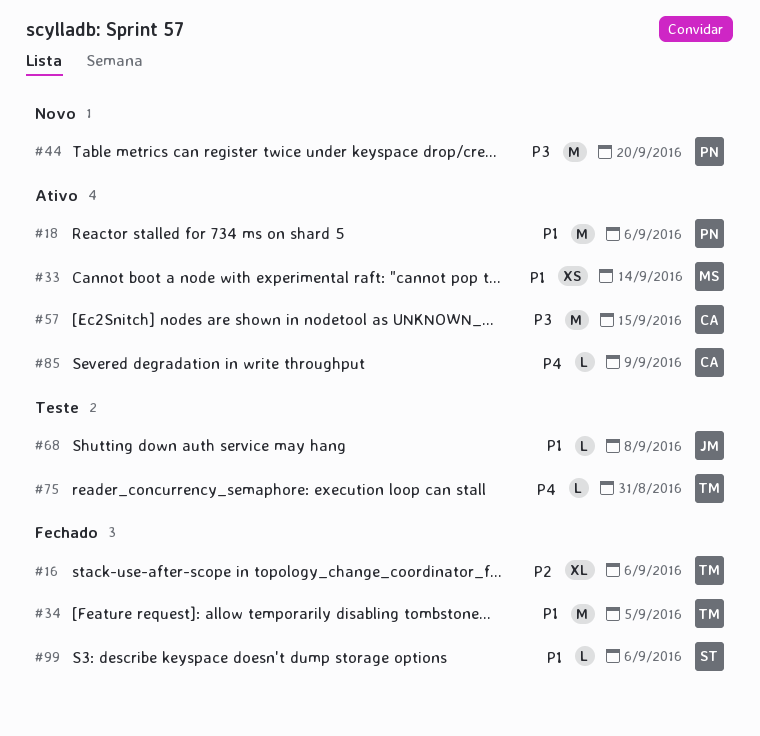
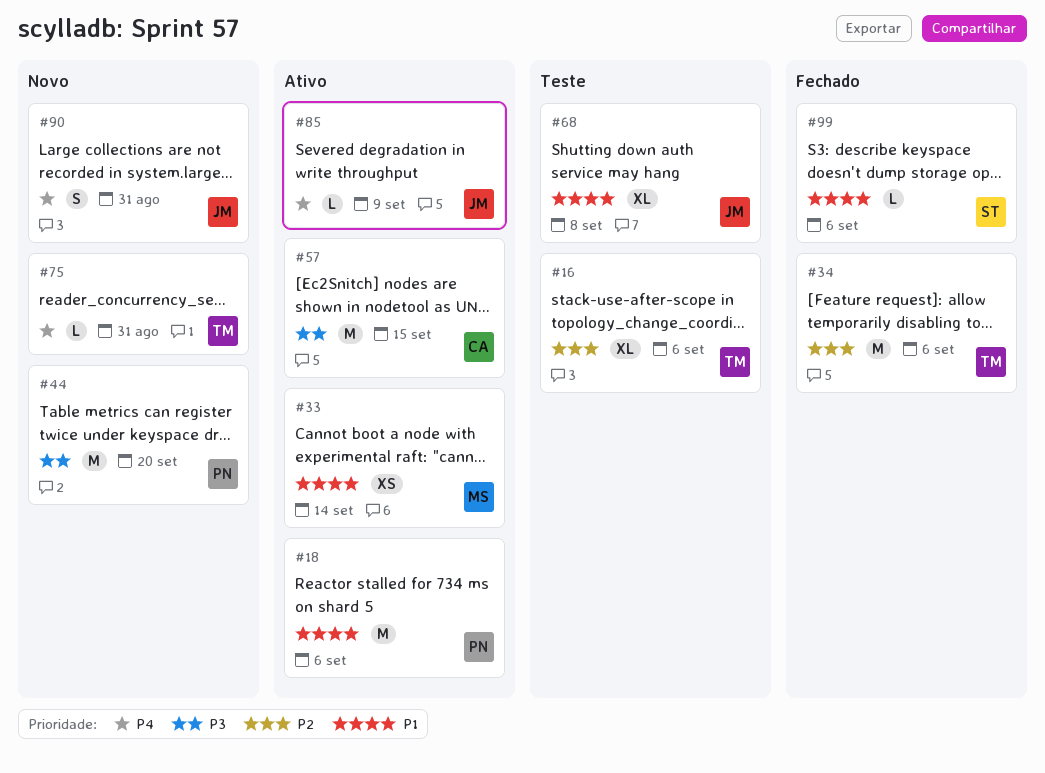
#16, status: Fechado -> Teste
#34, priority: P1 -> P2
#34, due: Sep 5 -> Sep 6
#68, estimate: L -> XL
#75, status: Teste -> Novo
#85, owner: CA -> JM
#90: none -> present

